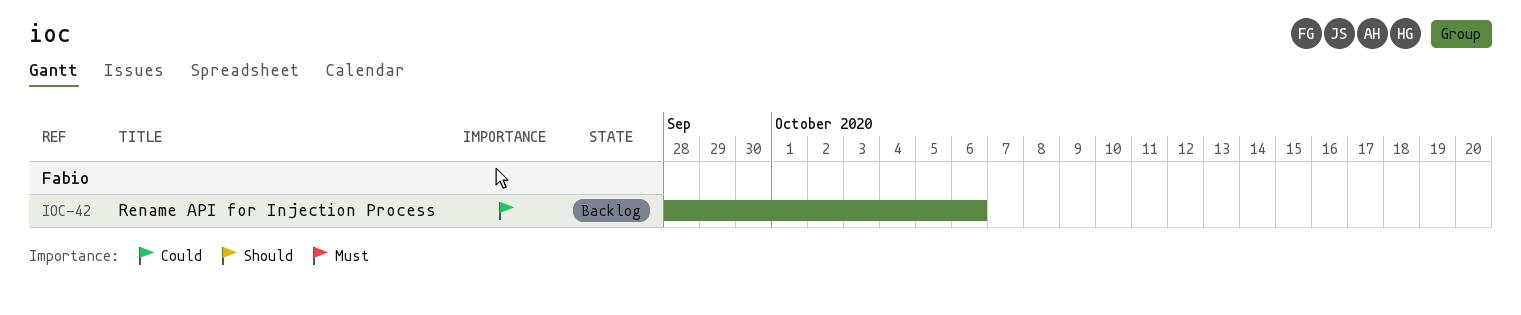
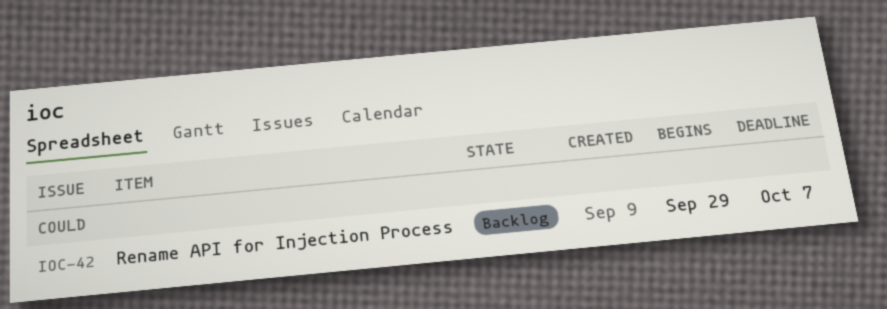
IOC-42, start: Sep 28 -> Sep 29
IOC-42, due: Oct 6 -> Oct 7

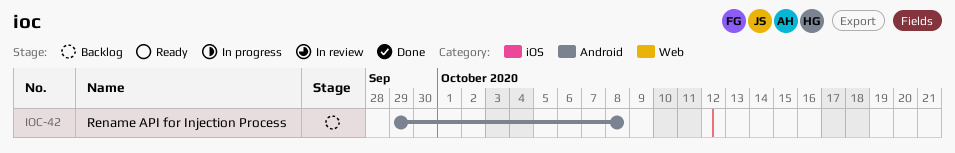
IOC-42, due: Oct 7 -> Oct 8

